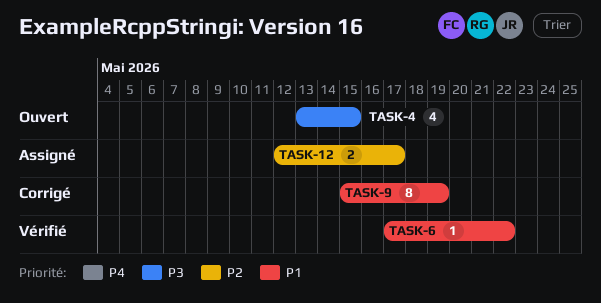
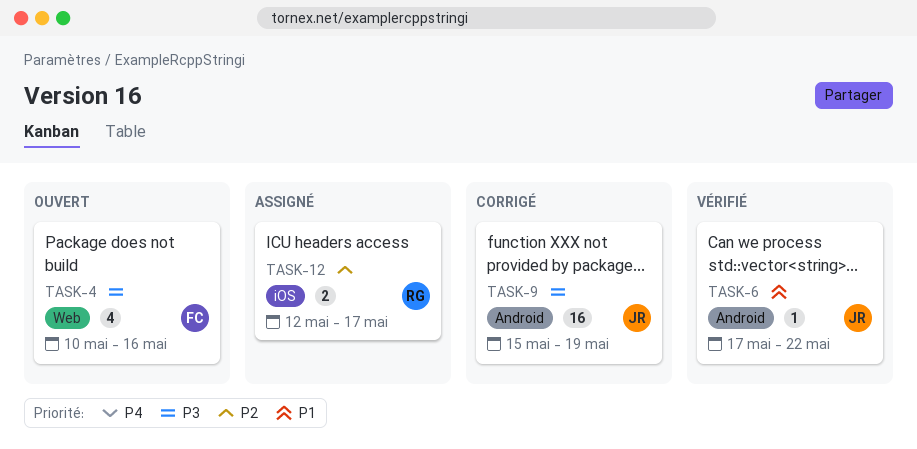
TASK-4, start: May 13 -> May 10
TASK-4, due: May 15 -> May 16
TASK-9, priority: P1 -> P3
TASK-9, estimate: 8 -> 16

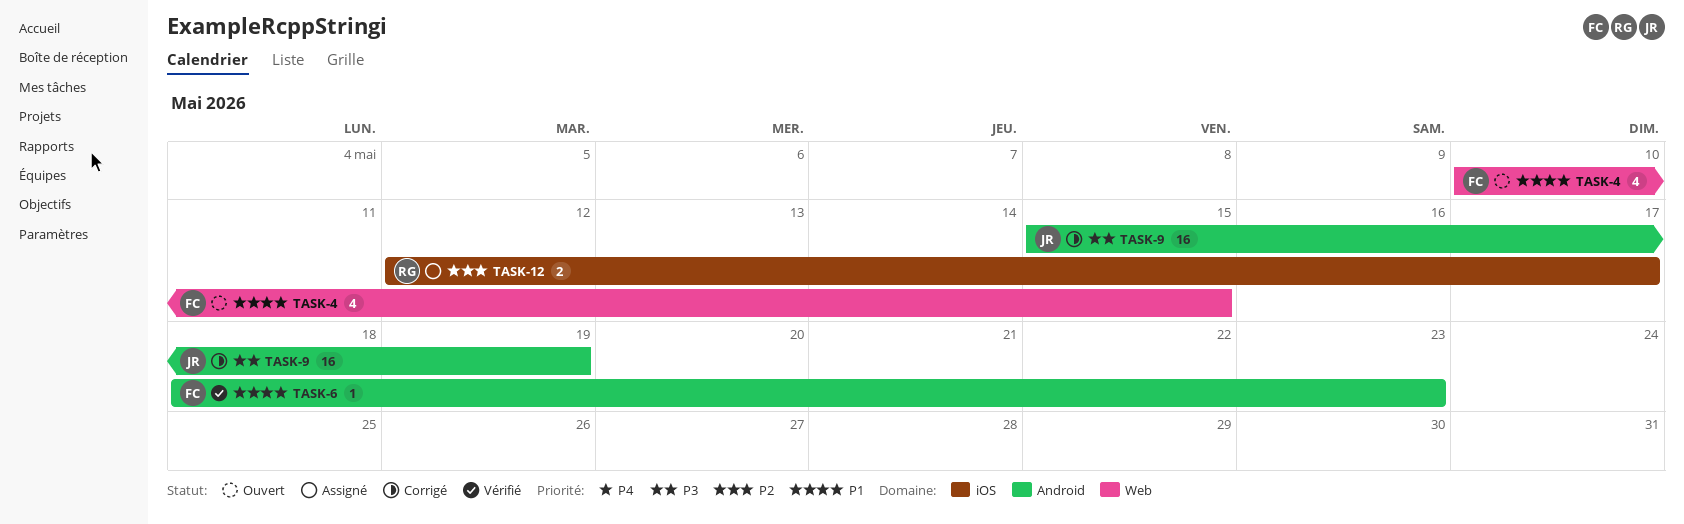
TASK-4, priority: P3 -> P1
TASK-4, due: May 16 -> May 15
TASK-6, owner: JR -> FC
TASK-6, start: May 17 -> May 18
TASK-6, due: May 22 -> May 23

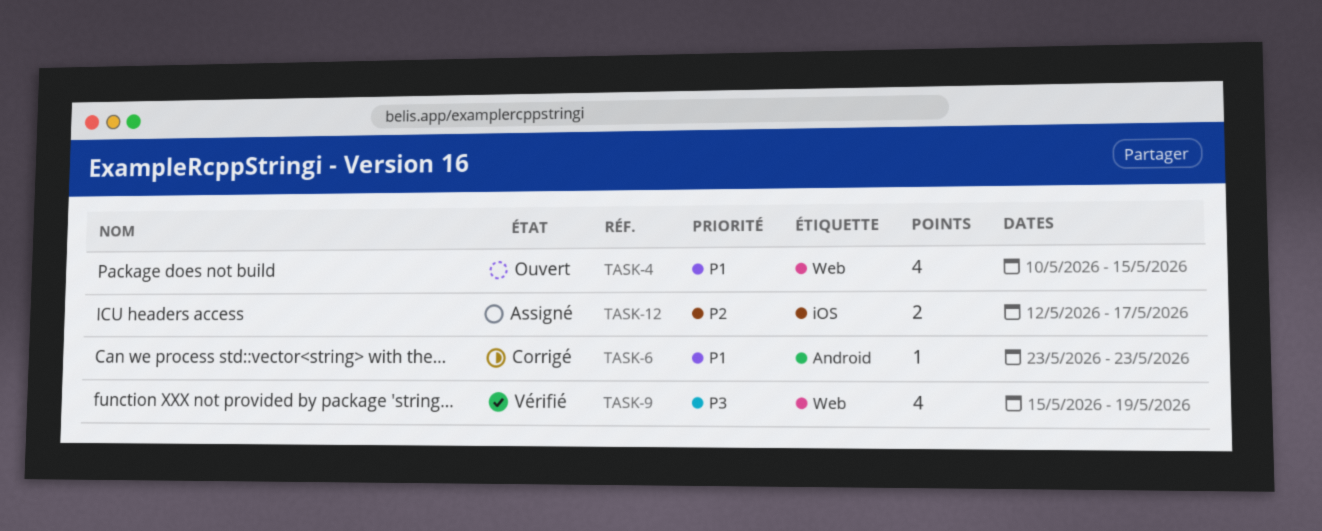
TASK-6, status: Vérifié -> Corrigé
TASK-6, start: May 18 -> May 23
TASK-9, status: Corrigé -> Vérifié
TASK-9, label: Android -> Web
TASK-9, estimate: 16 -> 4

